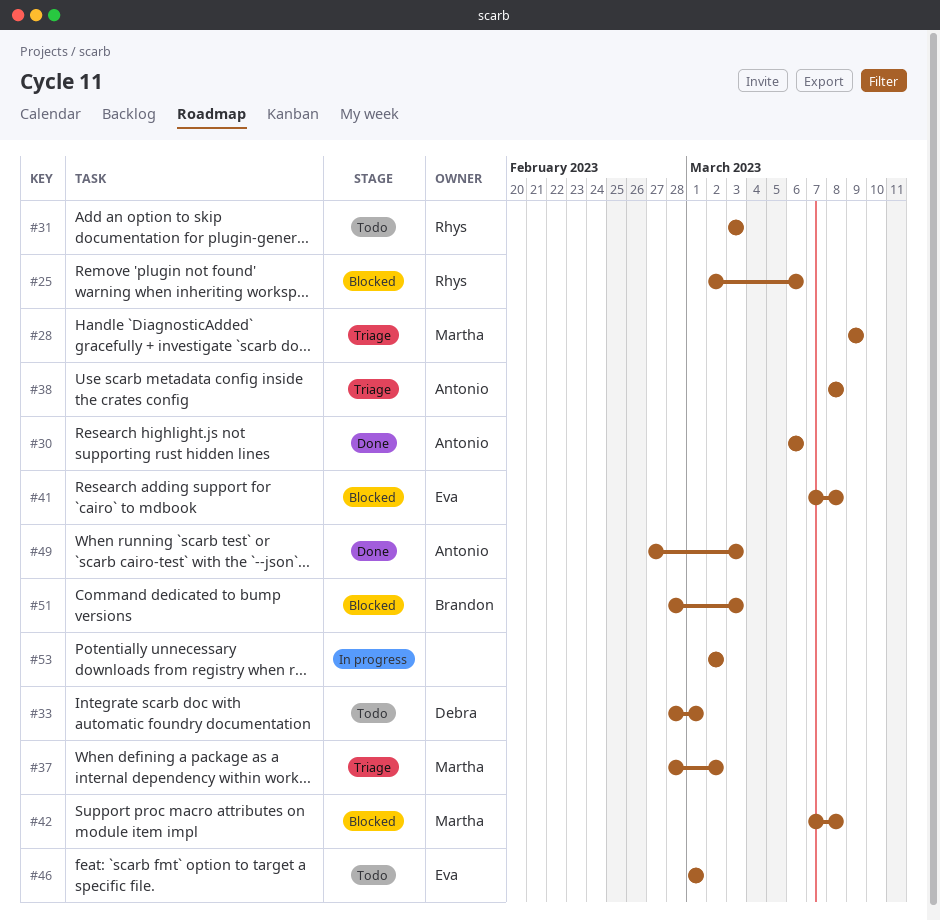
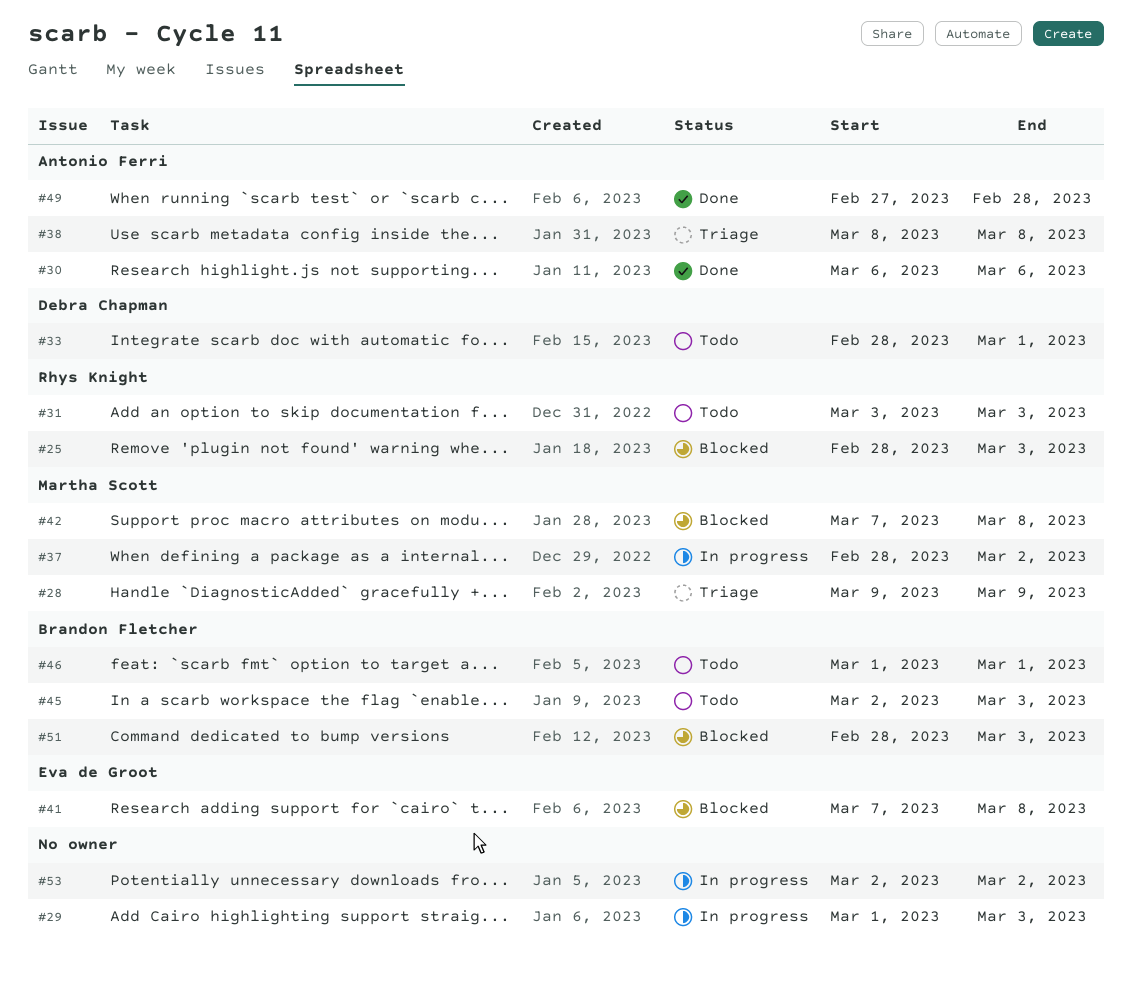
#25, start: Mar 2 -> Feb 28
#25, due: Mar 6 -> Mar 3
#29: none -> present
#37, status: Triage -> In progress
#45: none -> present
#46, owner: Eva de Groot -> Brandon Fletcher
#49, due: Mar 3 -> Feb 28

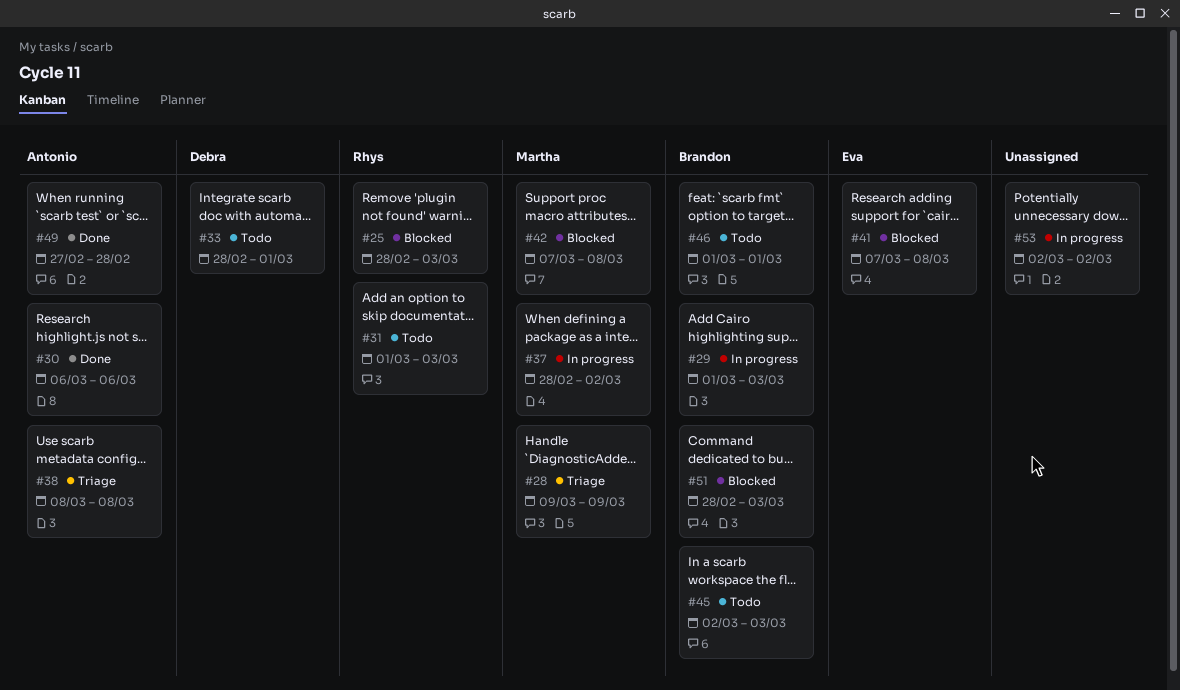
#29, owner: none -> Brandon Fletcher
#31, start: Mar 3 -> Mar 1

